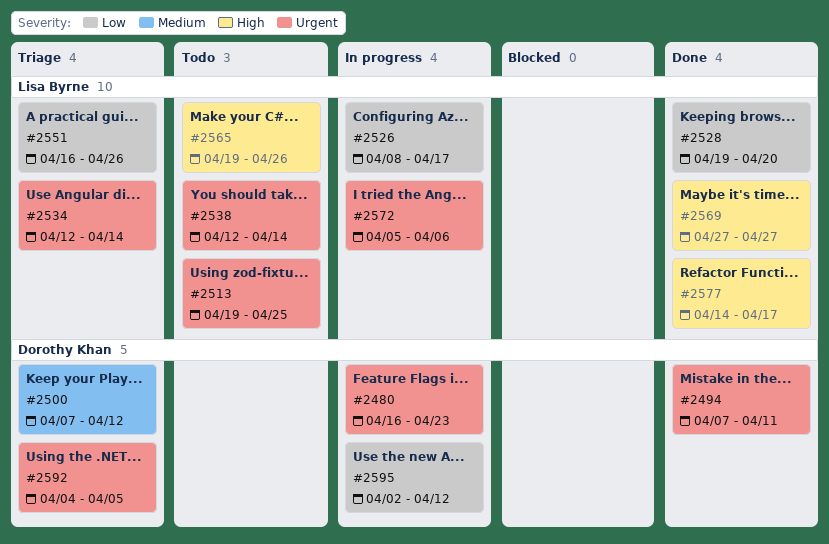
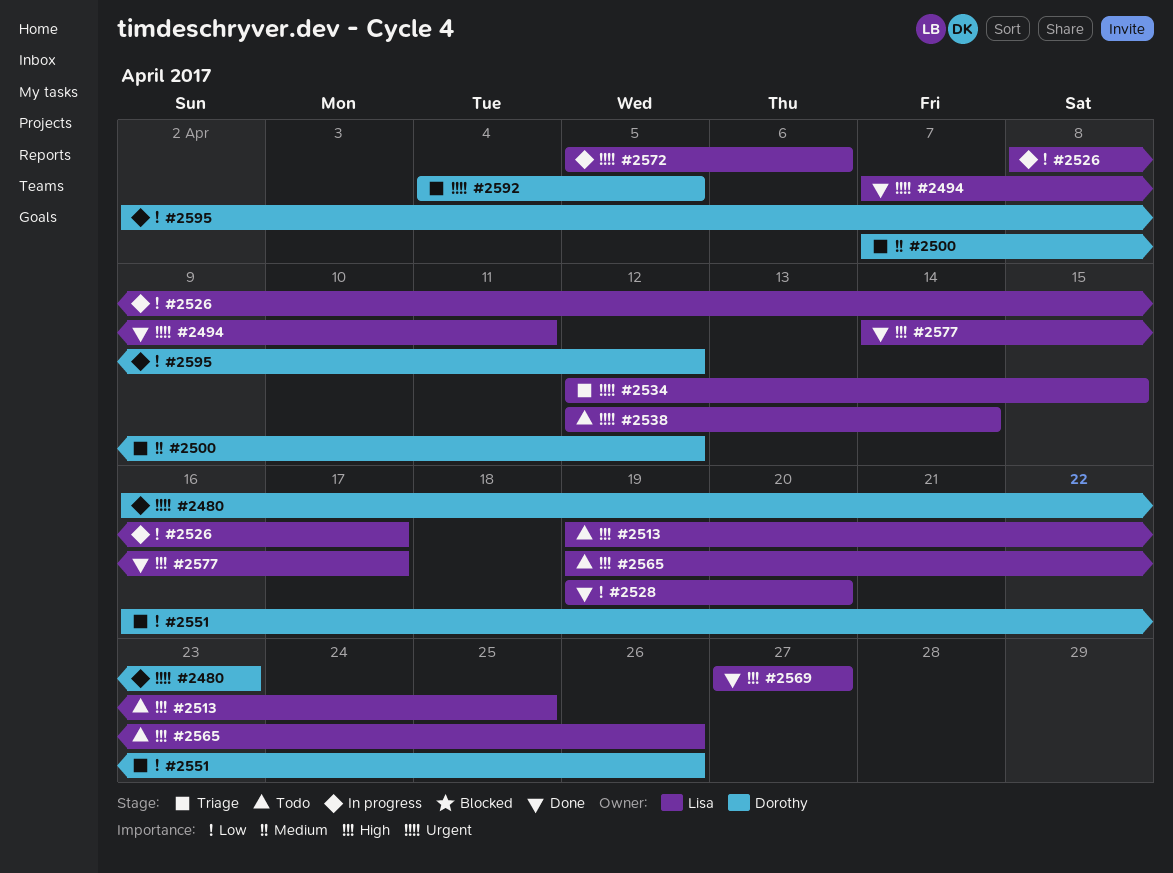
#2494, owner: Dorothy Khan -> Lisa Byrne
#2513, priority: Urgent -> High
#2534, due: Apr 14 -> Apr 15
#2551, owner: Lisa Byrne -> Dorothy Khan

